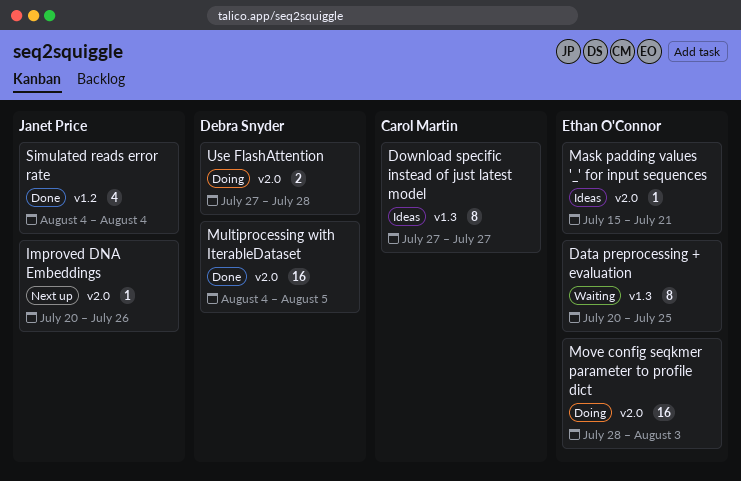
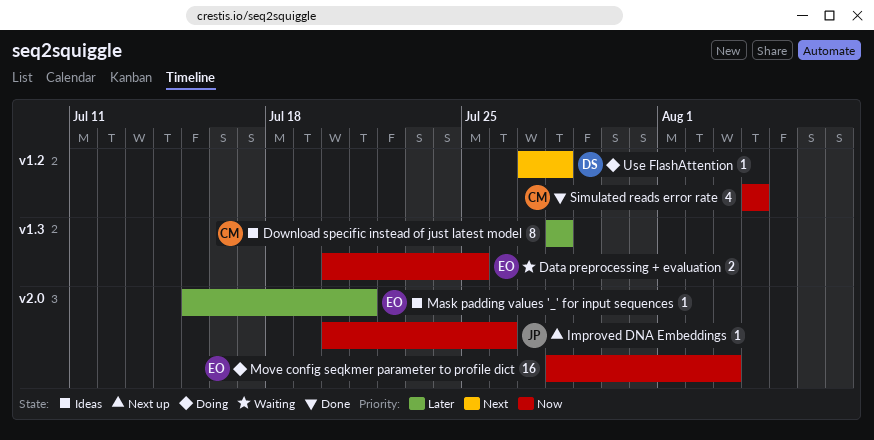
Data preprocessing + evaluation, estimate: 8 -> 2
Download specific instead of just latest model, start: Jul 27 -> Jul 28
Download specific instead of just latest model, due: Jul 27 -> Jul 28
Multiprocessing with IterableDataset: present -> none
Simulated reads error rate, owner: Janet Price -> Carol Martin
Use FlashAttention, label: v2.0 -> v1.2
Use FlashAttention, estimate: 2 -> 1

